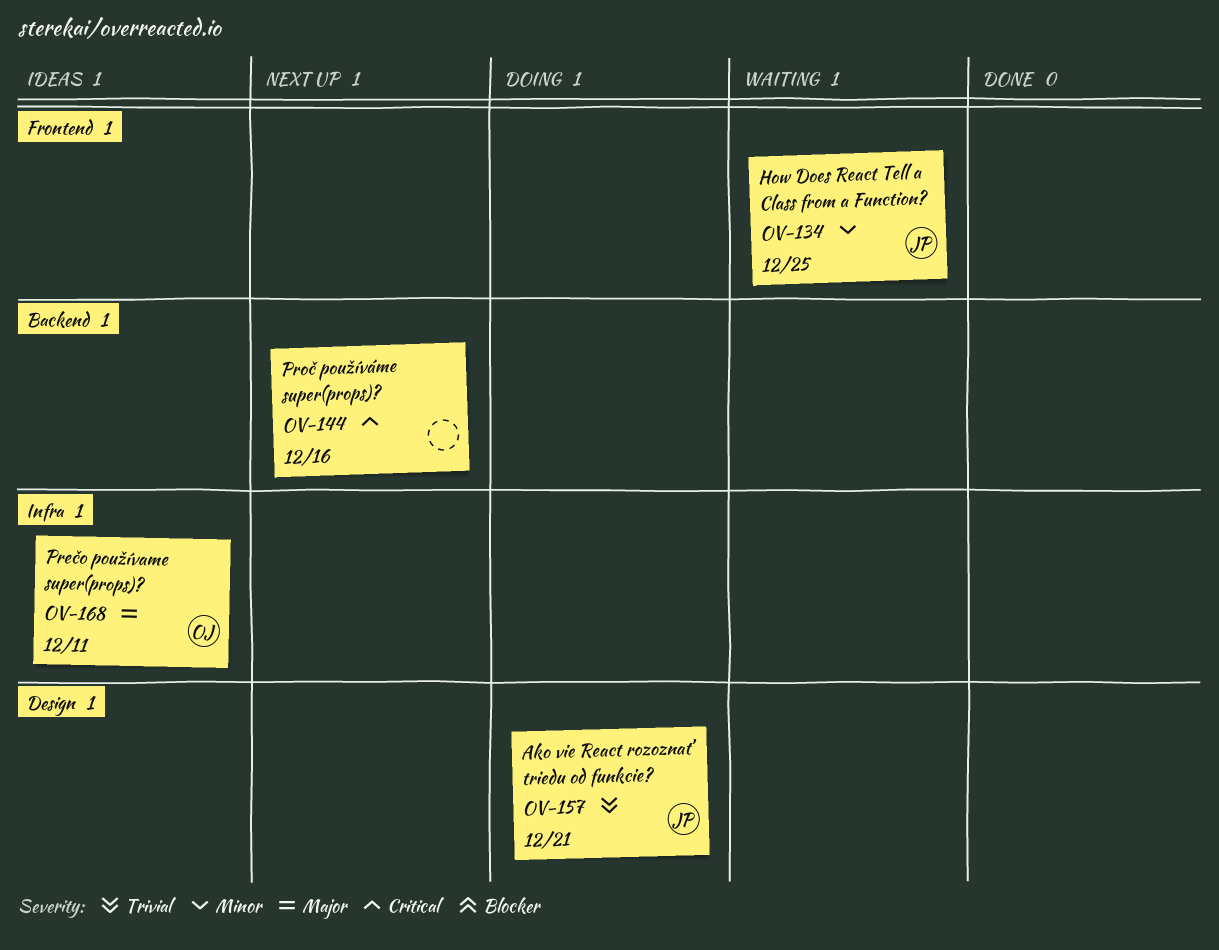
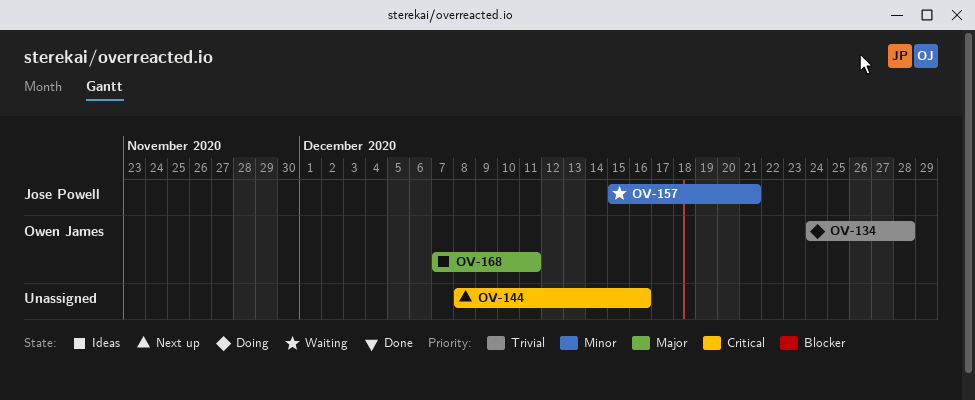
OV-134, status: Waiting -> Doing
OV-134, owner: Jose Powell -> Owen James
OV-134, priority: Minor -> Trivial
OV-134, due: Dec 25 -> Dec 28
OV-157, status: Doing -> Waiting
OV-157, priority: Trivial -> Minor

